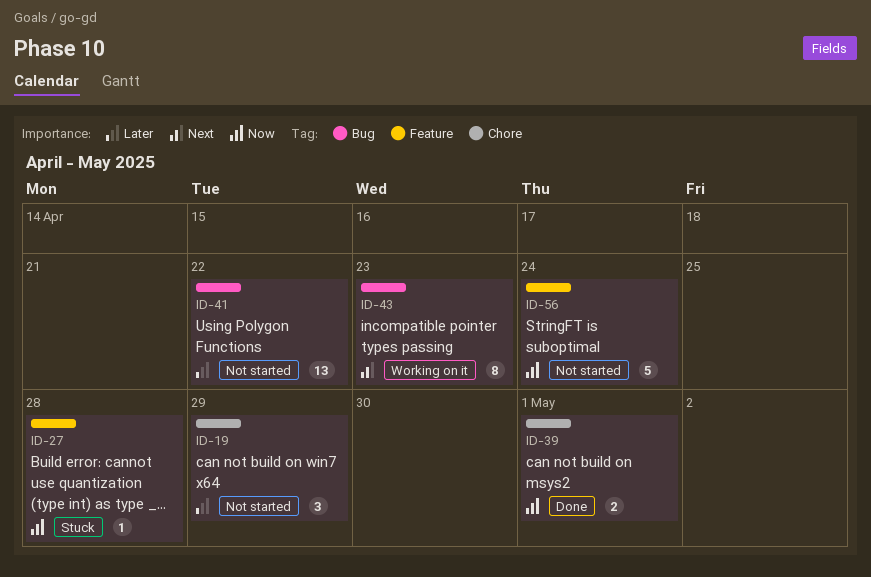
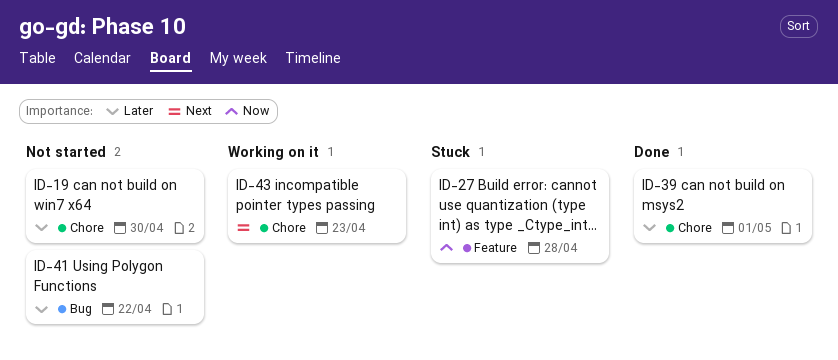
ID-19, due: Apr 29 -> Apr 30
ID-39, priority: Now -> Later
ID-43, label: Bug -> Chore
ID-56: present -> none

